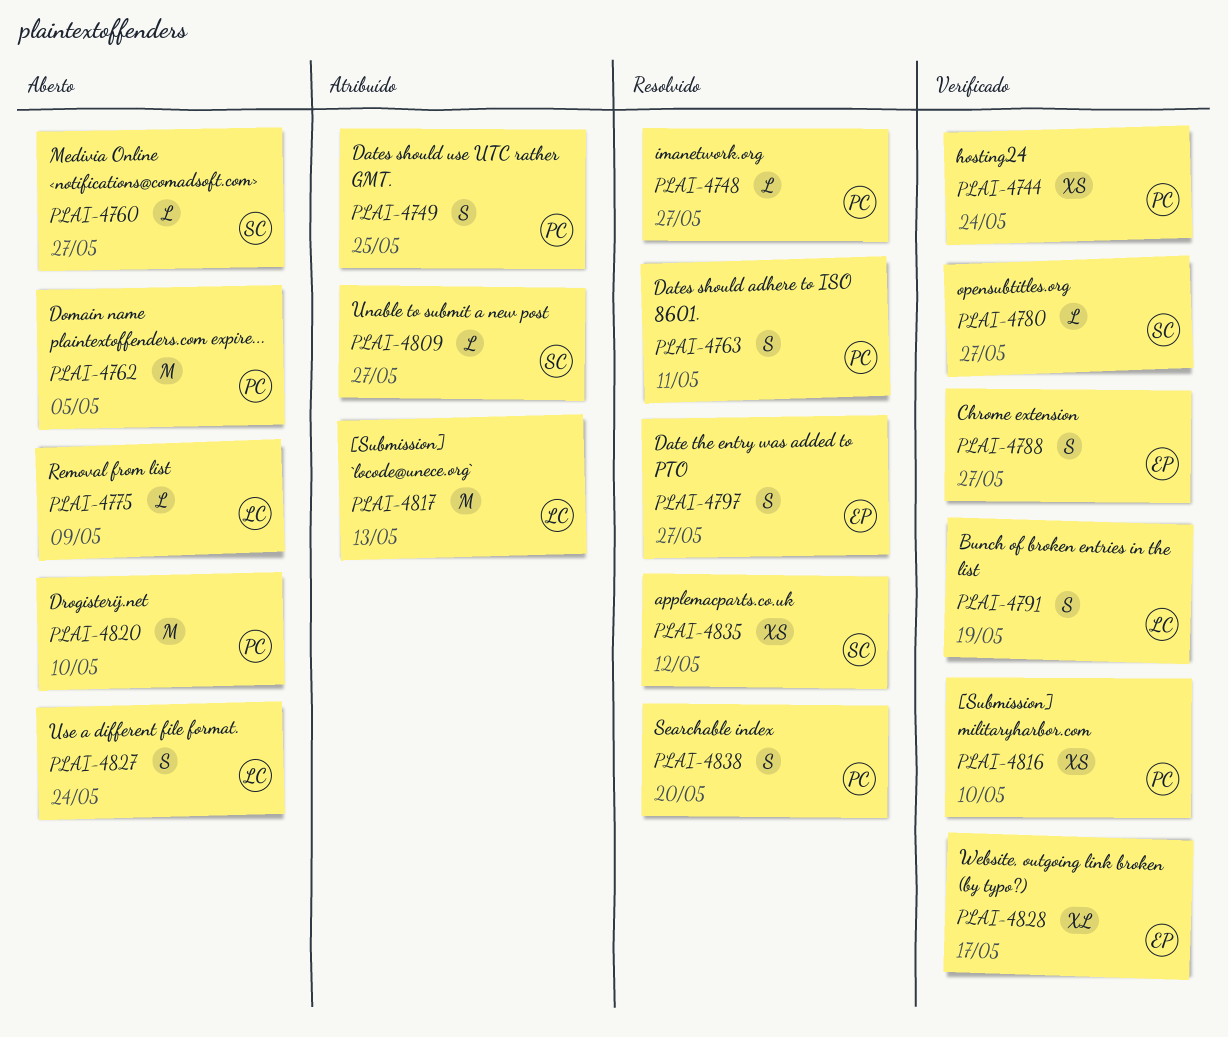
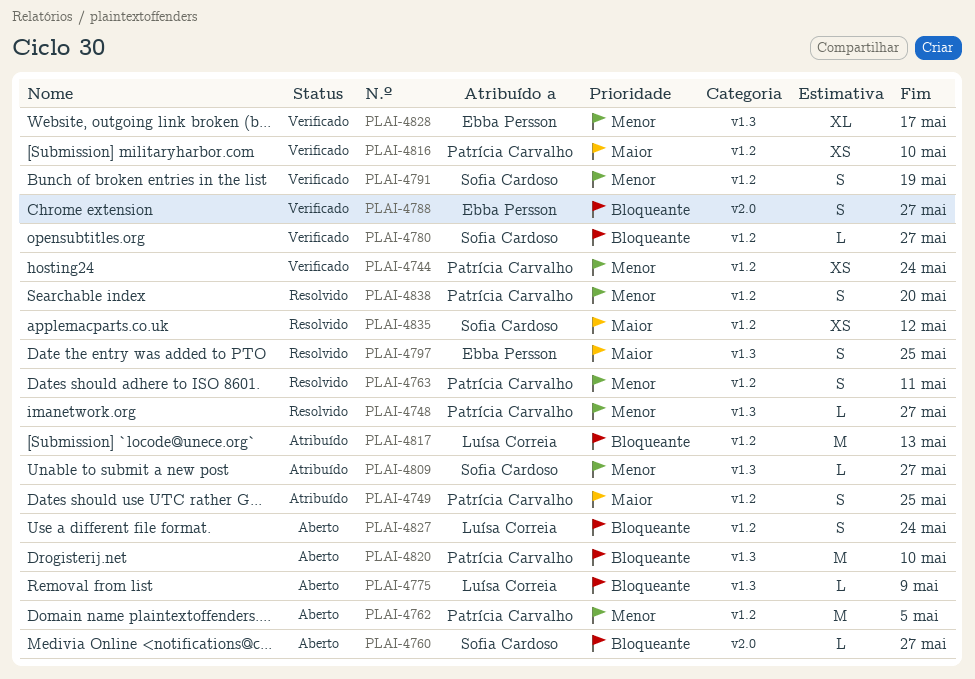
PLAI-4791, owner: Luísa Correia -> Sofia Cardoso
PLAI-4797, due: May 27 -> May 25

